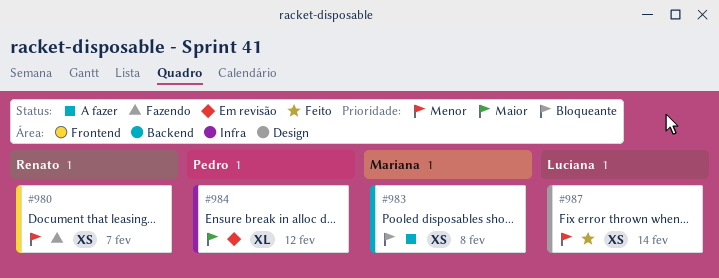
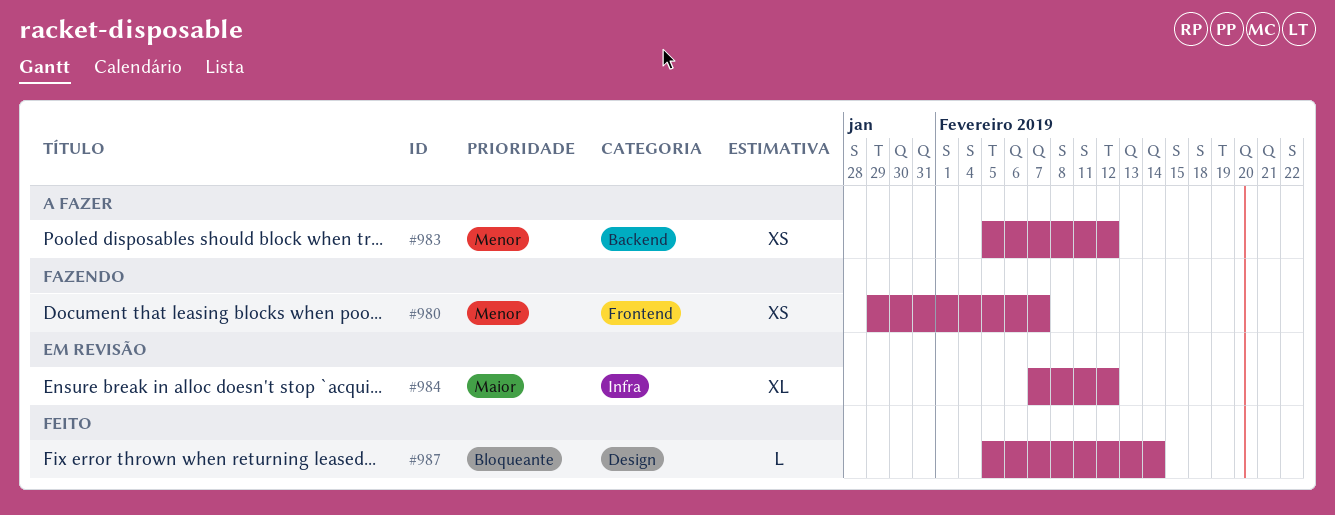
#983, priority: Bloqueante -> Menor
#983, due: Feb 8 -> Feb 12
#987, priority: Menor -> Bloqueante
#987, estimate: XS -> L

